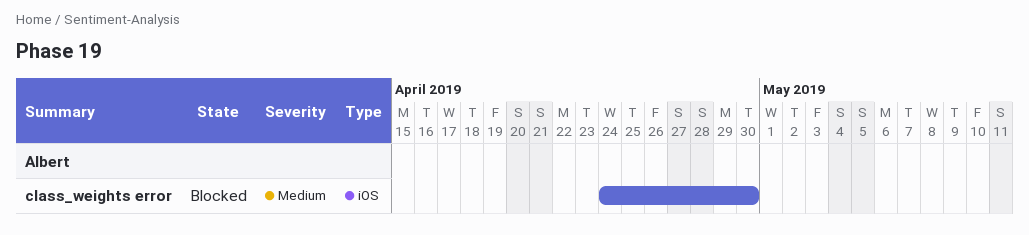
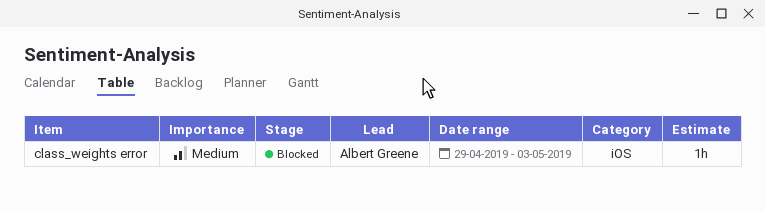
class_weights error, start: Apr 24 -> Apr 29
class_weights error, due: Apr 30 -> May 3

